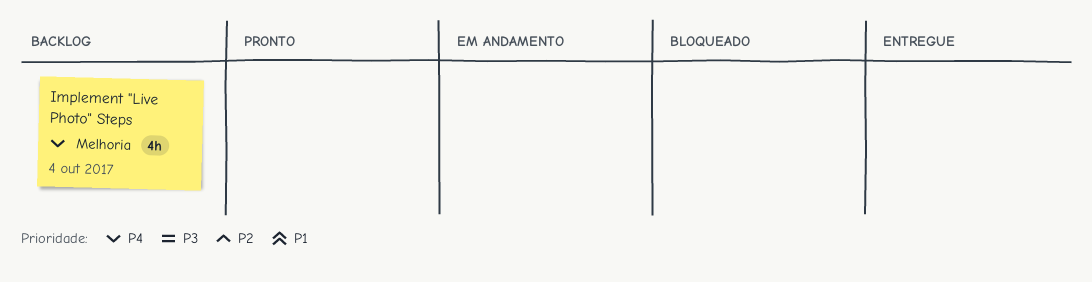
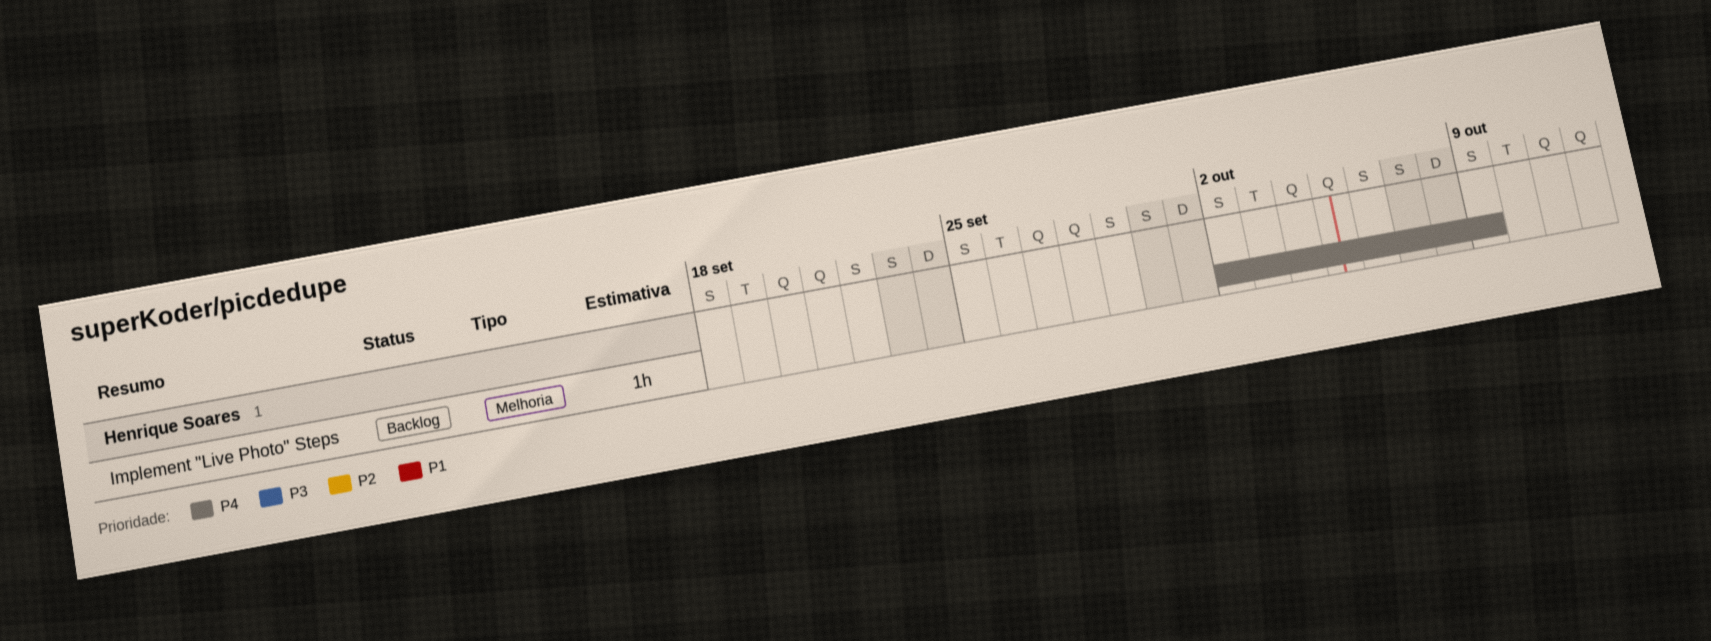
Implement "Live Photo" Steps, estimate: 4h -> 1h
Implement "Live Photo" Steps, due: Oct 4 -> Oct 9

